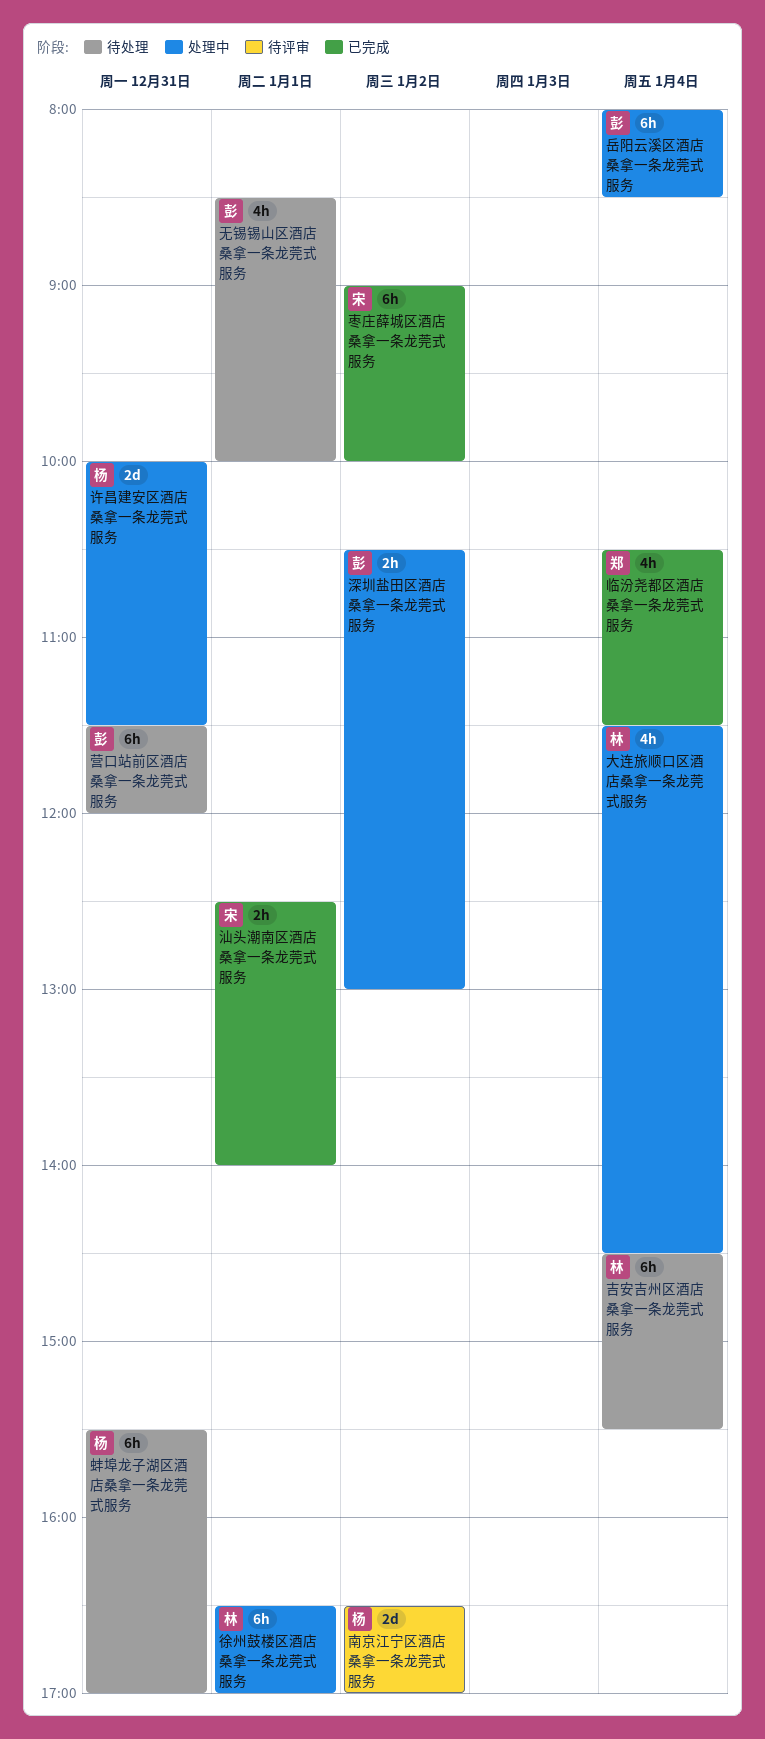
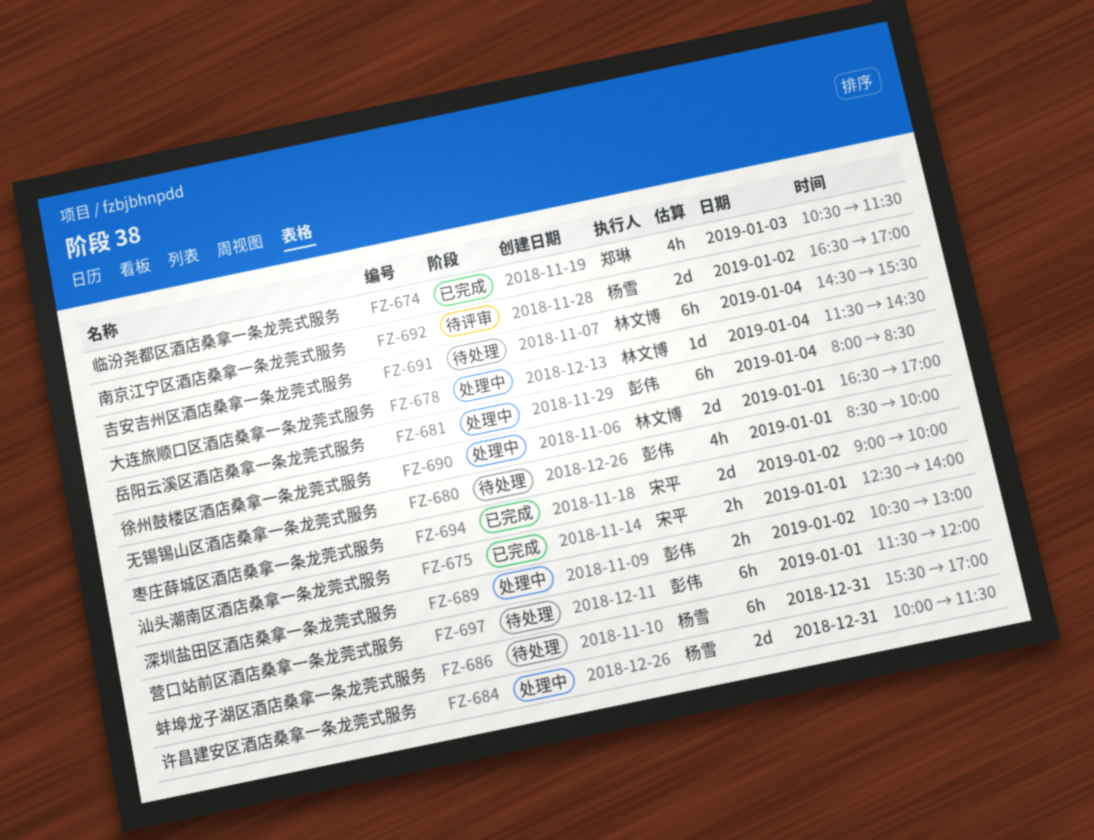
临汾尧都区酒店桑拿一条龙莞式服务, day: Jan 4 -> Jan 3
大连旅顺口区酒店桑拿一条龙莞式服务, estimate: 4h -> 1d
徐州鼓楼区酒店桑拿一条龙莞式服务, estimate: 6h -> 2d
枣庄薛城区酒店桑拿一条龙莞式服务, estimate: 6h -> 2d
营口站前区酒店桑拿一条龙莞式服务, day: Dec 31 -> Jan 1

